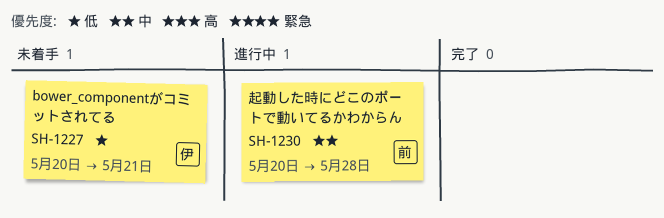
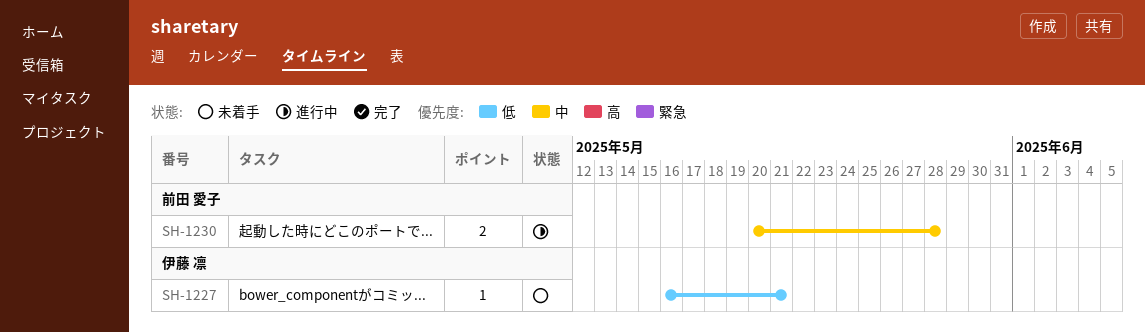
SH-1227, start: May 20 -> May 16

